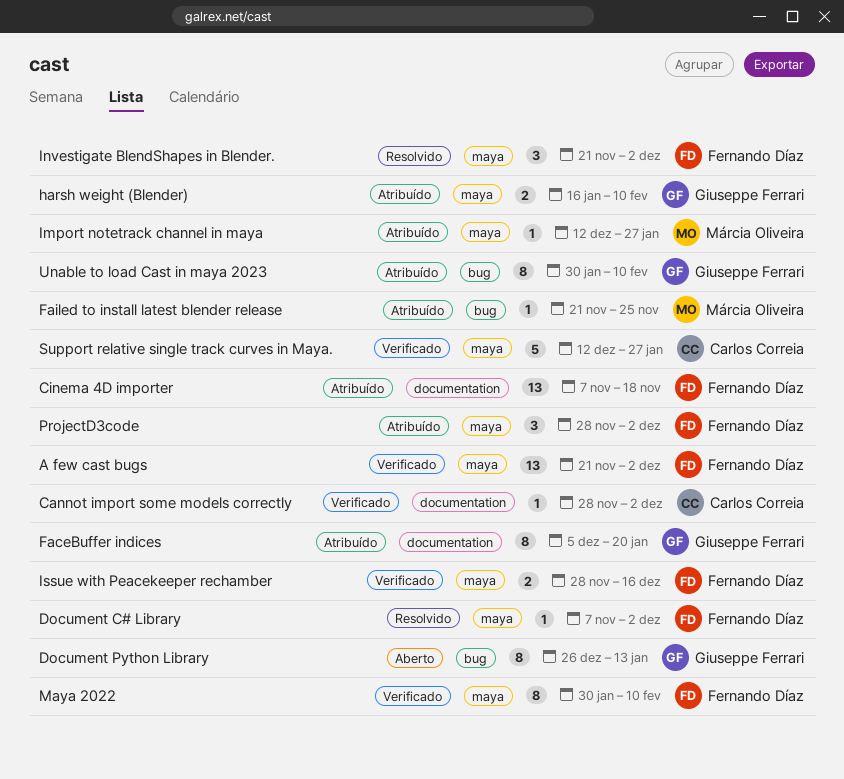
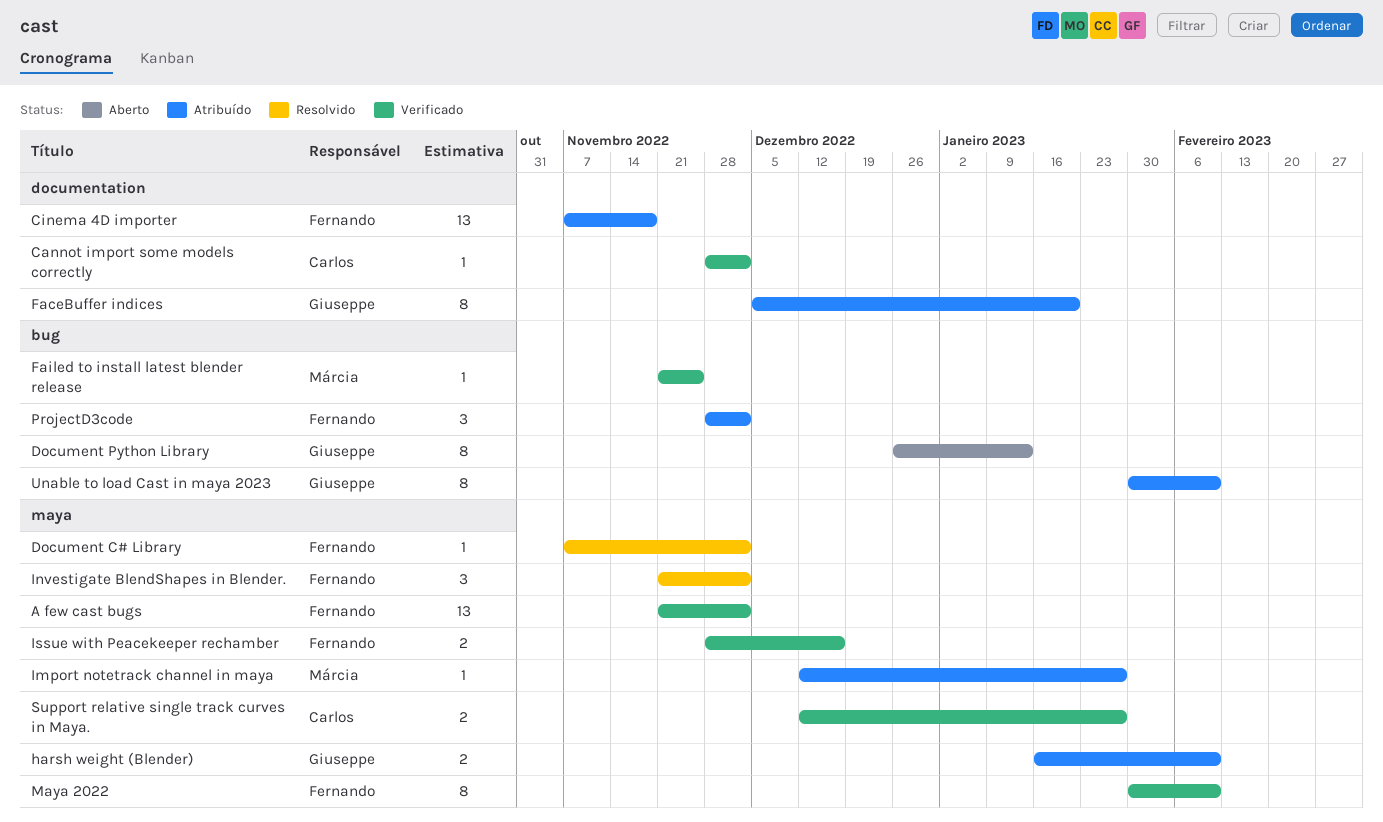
Failed to install latest blender release, status: Atribuído -> Verificado
ProjectD3code, label: maya -> bug
Support relative single track curves in Maya., estimate: 5 -> 2

